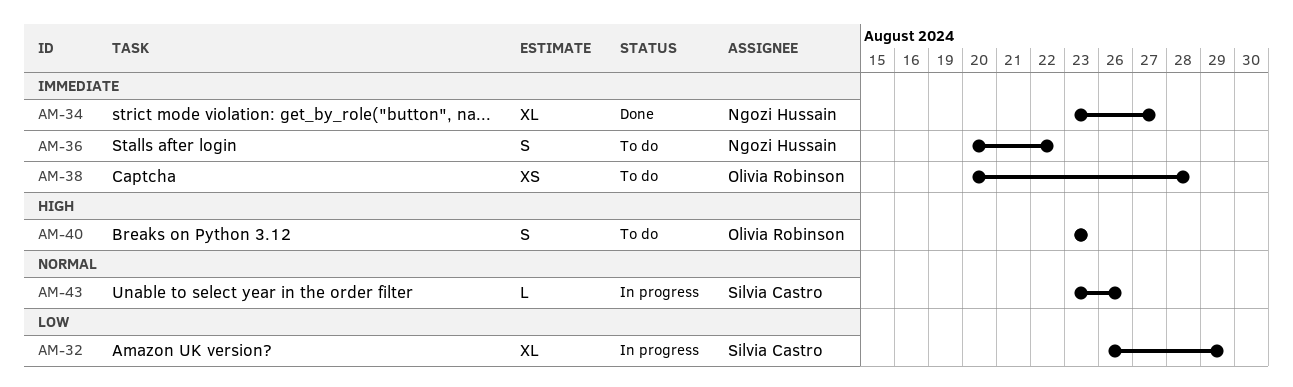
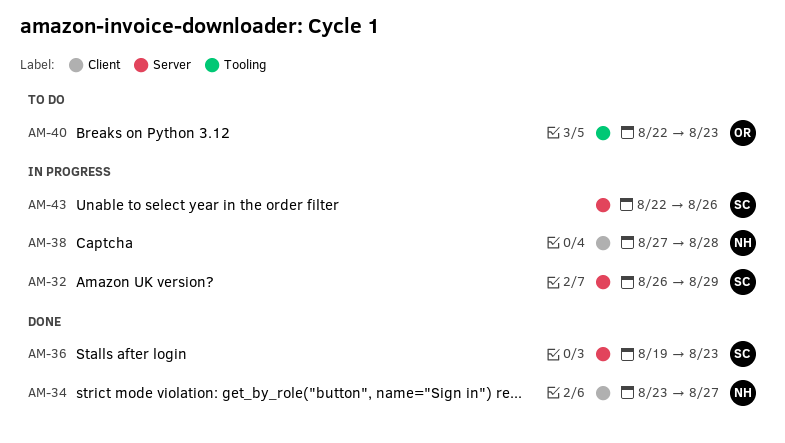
AM-36, status: To do -> Done
AM-36, owner: Ngozi Hussain -> Silvia Castro
AM-36, start: Aug 20 -> Aug 19
AM-36, due: Aug 22 -> Aug 23
AM-38, status: To do -> In progress
AM-38, owner: Olivia Robinson -> Ngozi Hussain
AM-38, start: Aug 20 -> Aug 27
AM-40, start: Aug 23 -> Aug 22
AM-43, start: Aug 23 -> Aug 22

